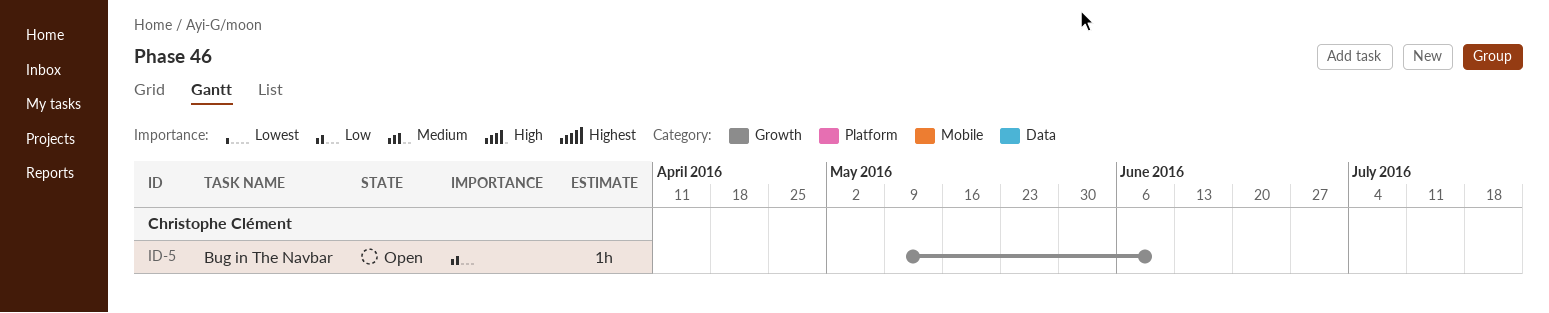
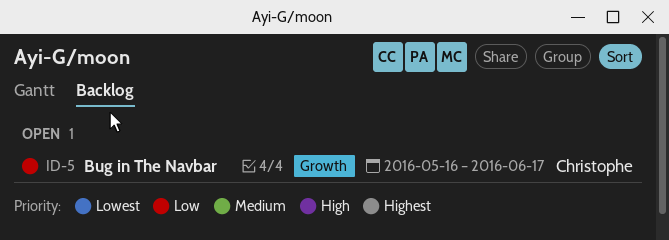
ID-5, start: May 9 -> May 16
ID-5, due: Jun 10 -> Jun 17

